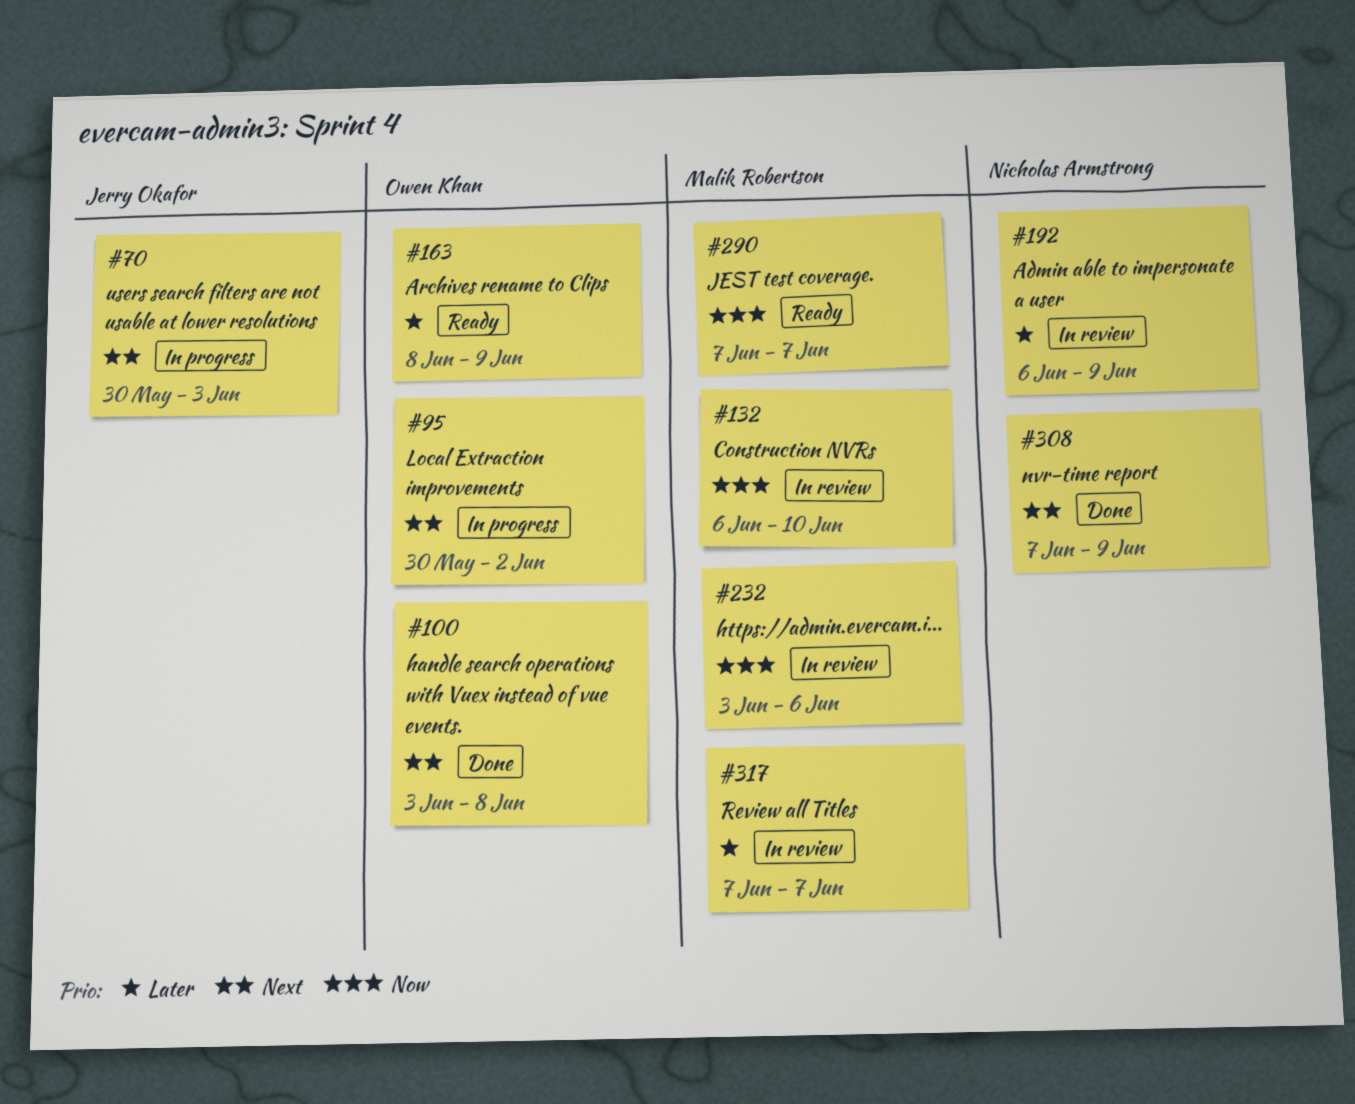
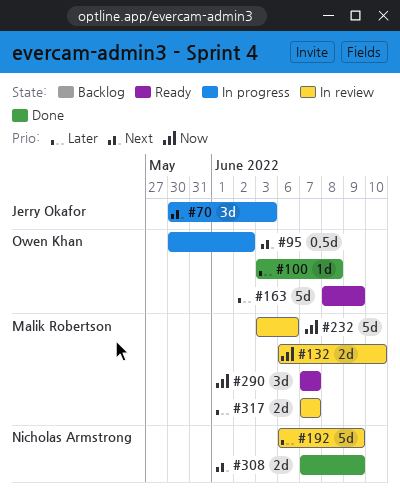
#100, priority: Next -> Later

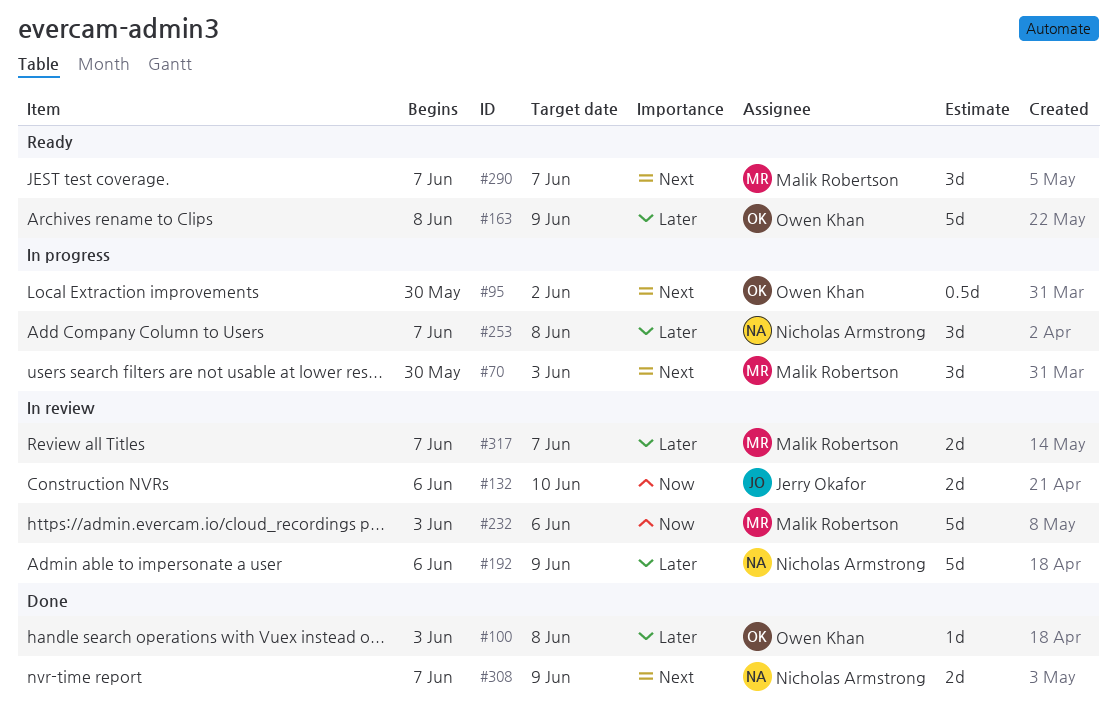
#70, owner: Jerry Okafor -> Malik Robertson
#132, owner: Malik Robertson -> Jerry Okafor
#253: none -> present
#290, priority: Now -> Next

